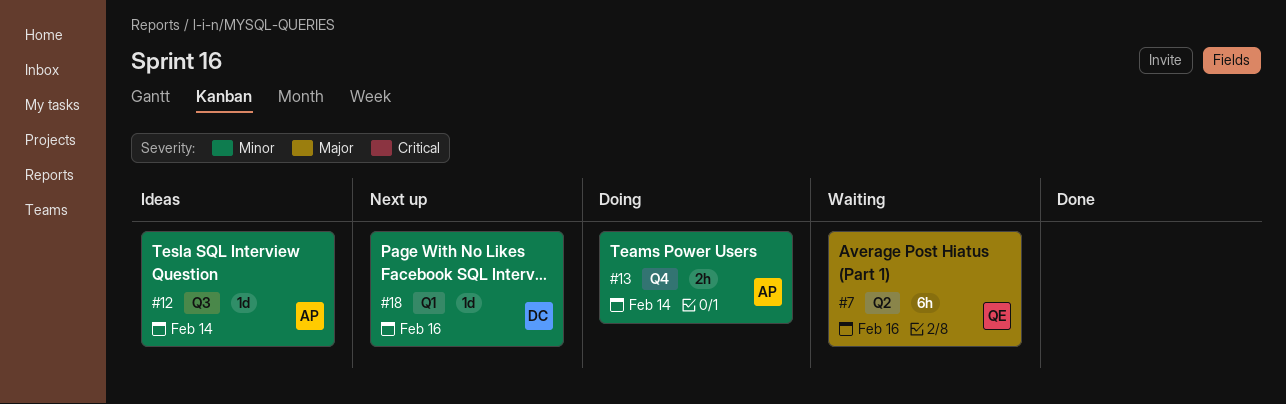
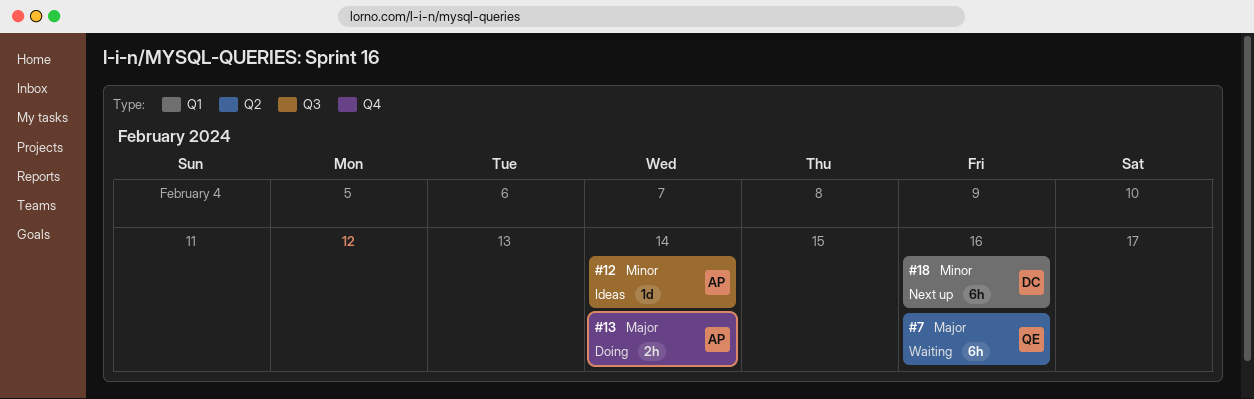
#13, priority: Minor -> Major
#18, estimate: 1d -> 6h

